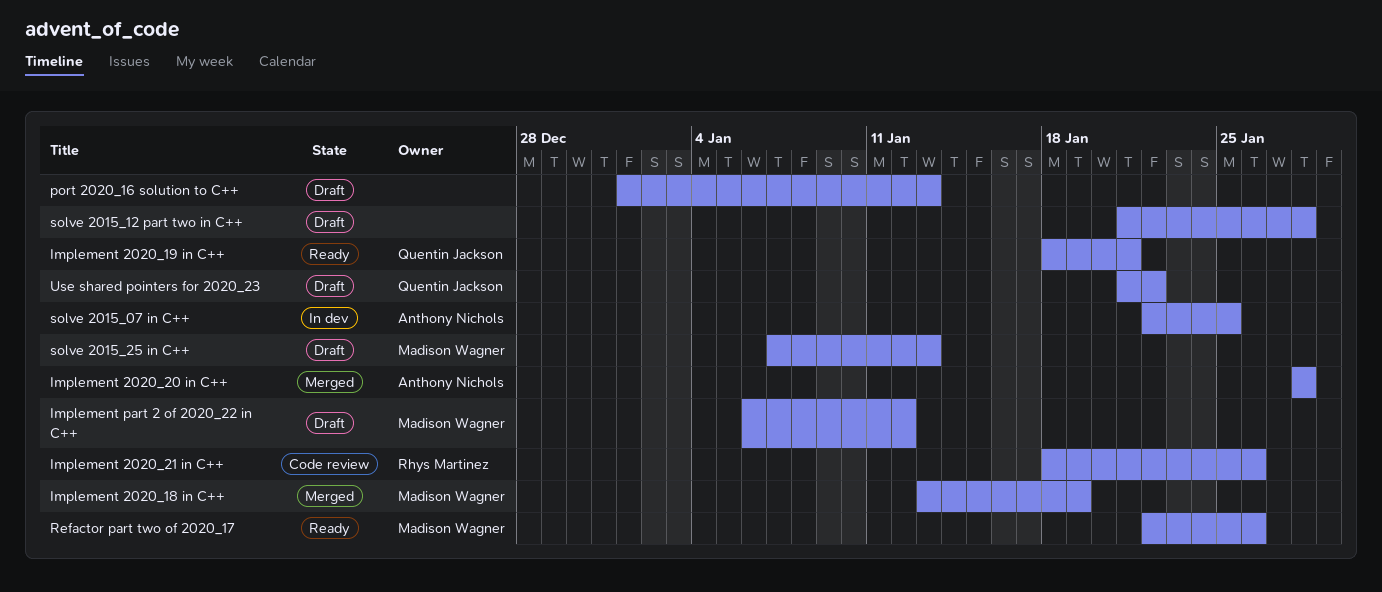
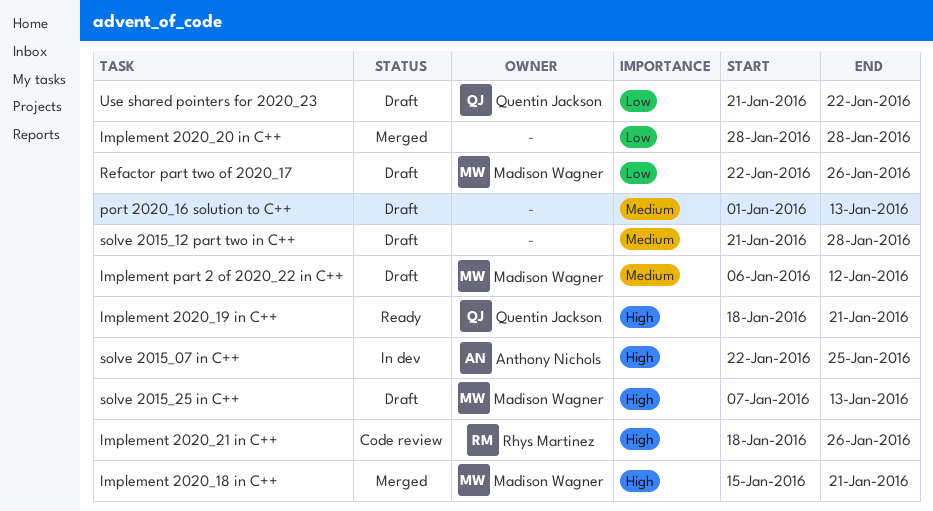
Implement 2020_18 in C++, start: Jan 13 -> Jan 15
Implement 2020_18 in C++, due: Jan 19 -> Jan 21
Implement 2020_20 in C++, owner: Anthony Nichols -> none
Refactor part two of 2020_17, status: Ready -> Draft

